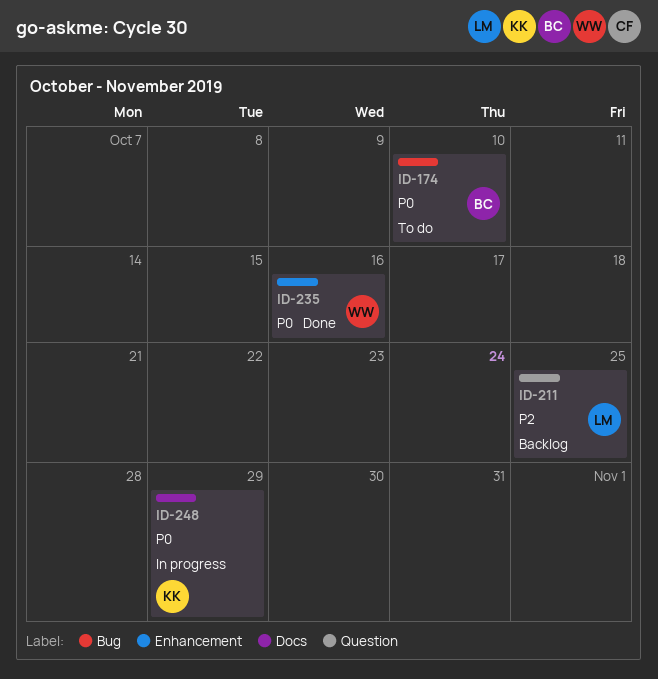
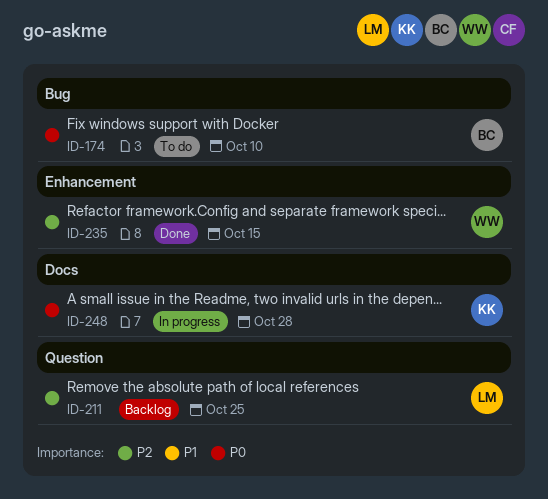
ID-235, priority: P0 -> P2
ID-235, due: Oct 16 -> Oct 15
ID-248, due: Oct 29 -> Oct 28

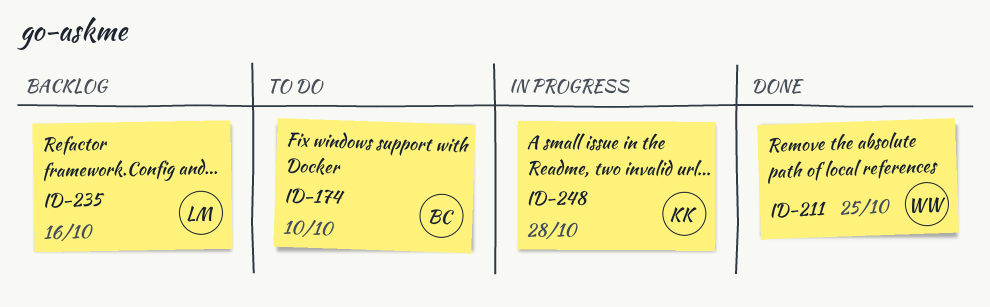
ID-211, status: Backlog -> Done
ID-211, owner: LM -> WW
ID-235, status: Done -> Backlog
ID-235, owner: WW -> LM
ID-235, due: Oct 15 -> Oct 16

